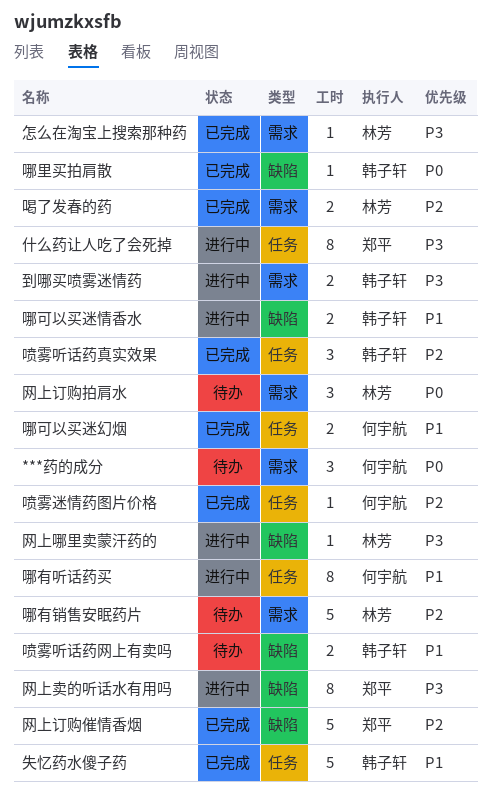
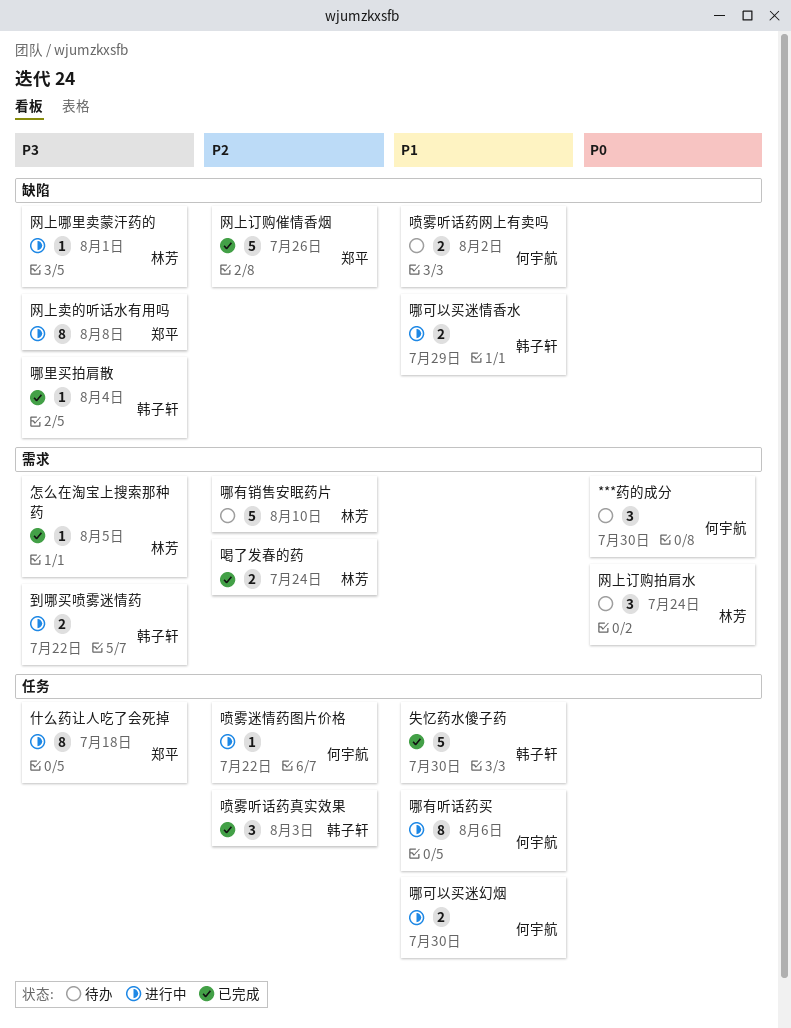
哪可以买迷幻烟, status: 已完成 -> 进行中
哪里买拍肩散, priority: P0 -> P3
喷雾听话药网上有卖吗, owner: 韩子轩 -> 何宇航
喷雾迷情药图片价格, status: 已完成 -> 进行中

